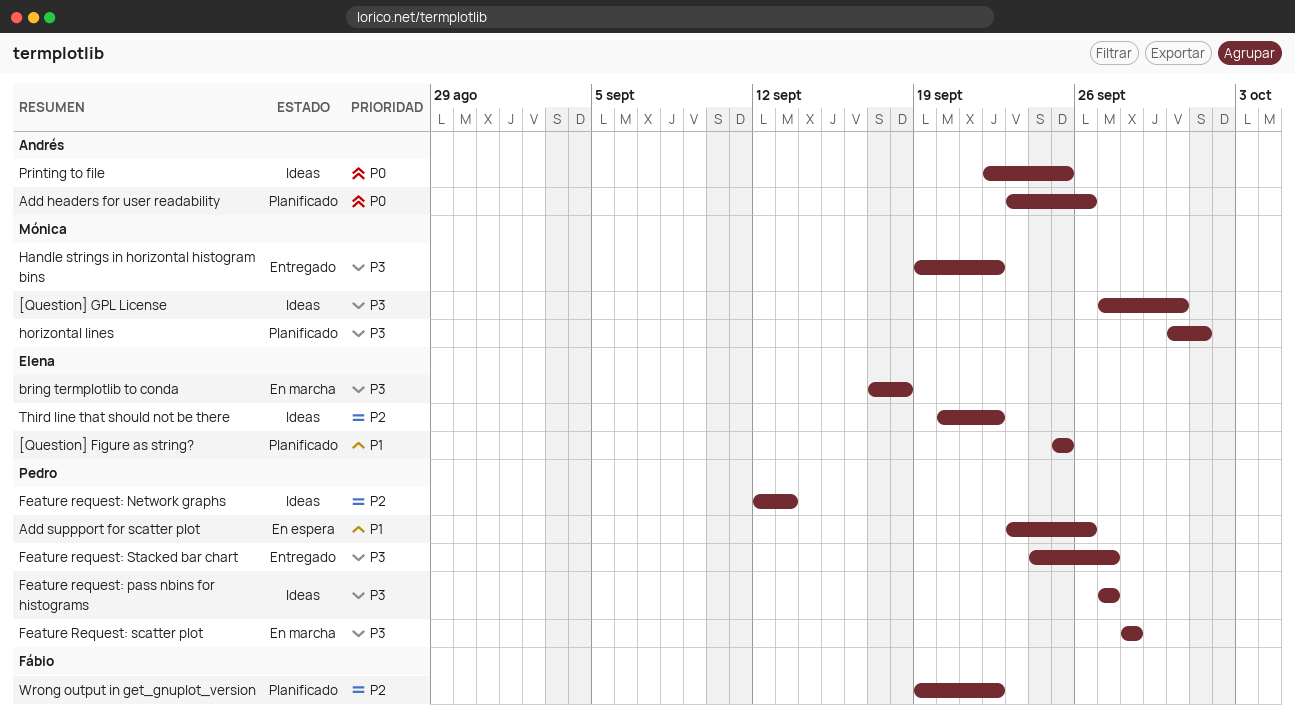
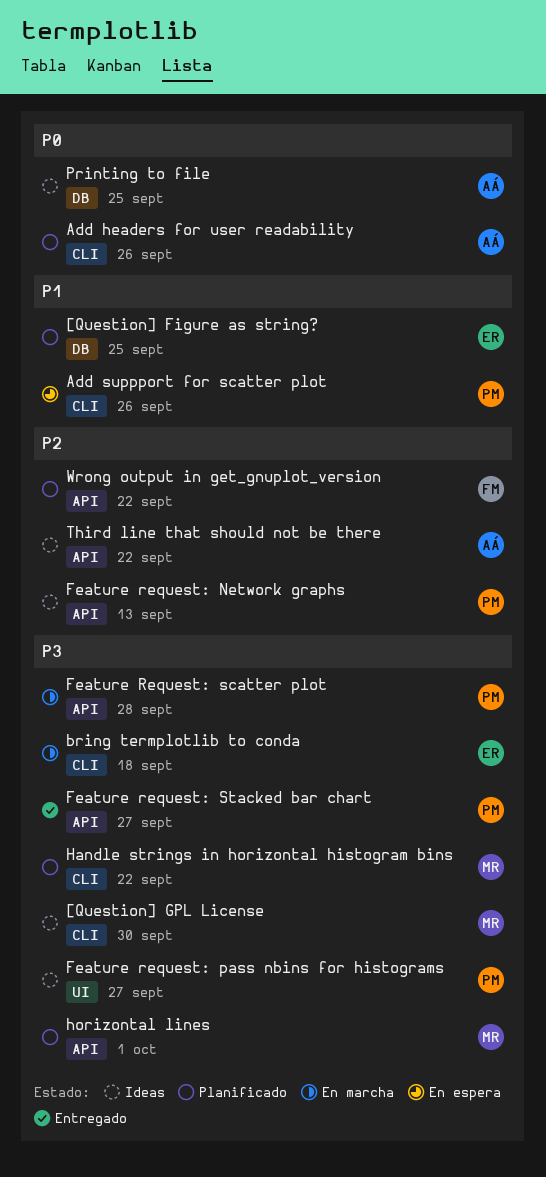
Handle strings in horizontal histogram bins, status: Entregado -> Planificado
Third line that should not be there, owner: Elena -> Andrés

